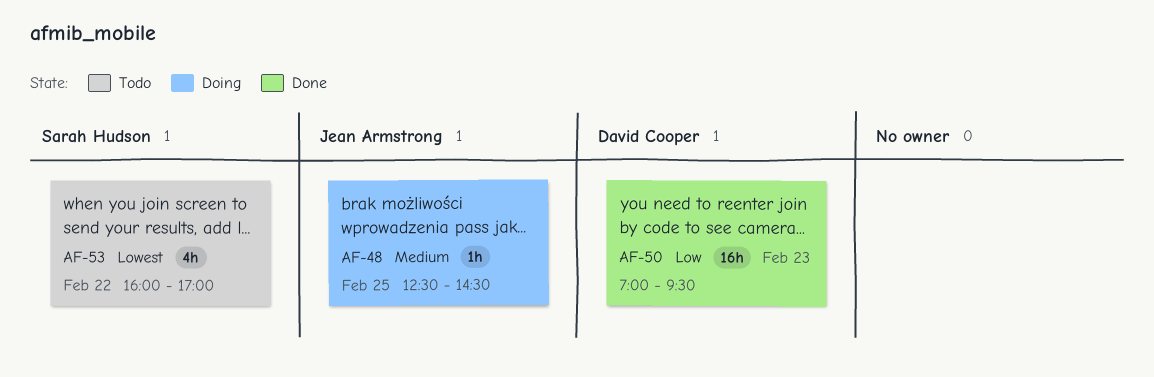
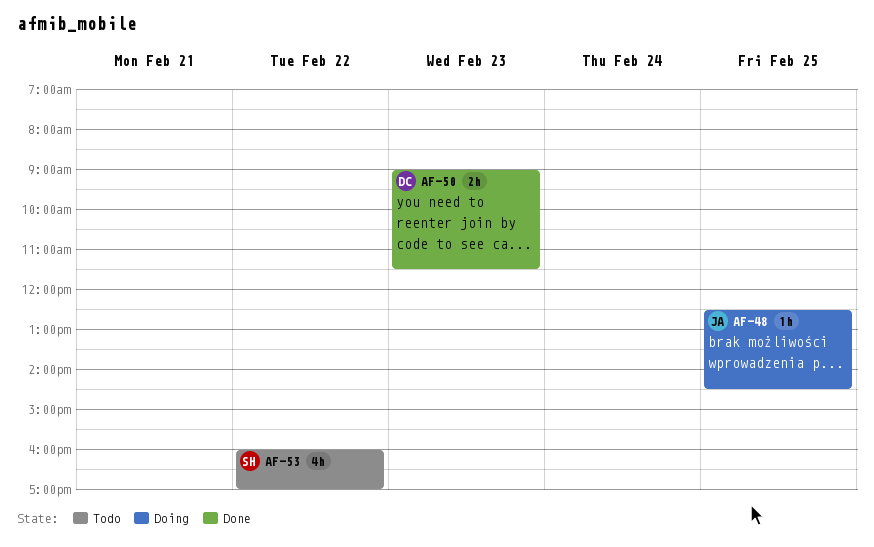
AF-50, estimate: 16h -> 2h
AF-50, begins: 07:00 -> 09:00
AF-50, ends: 09:30 -> 11:30

